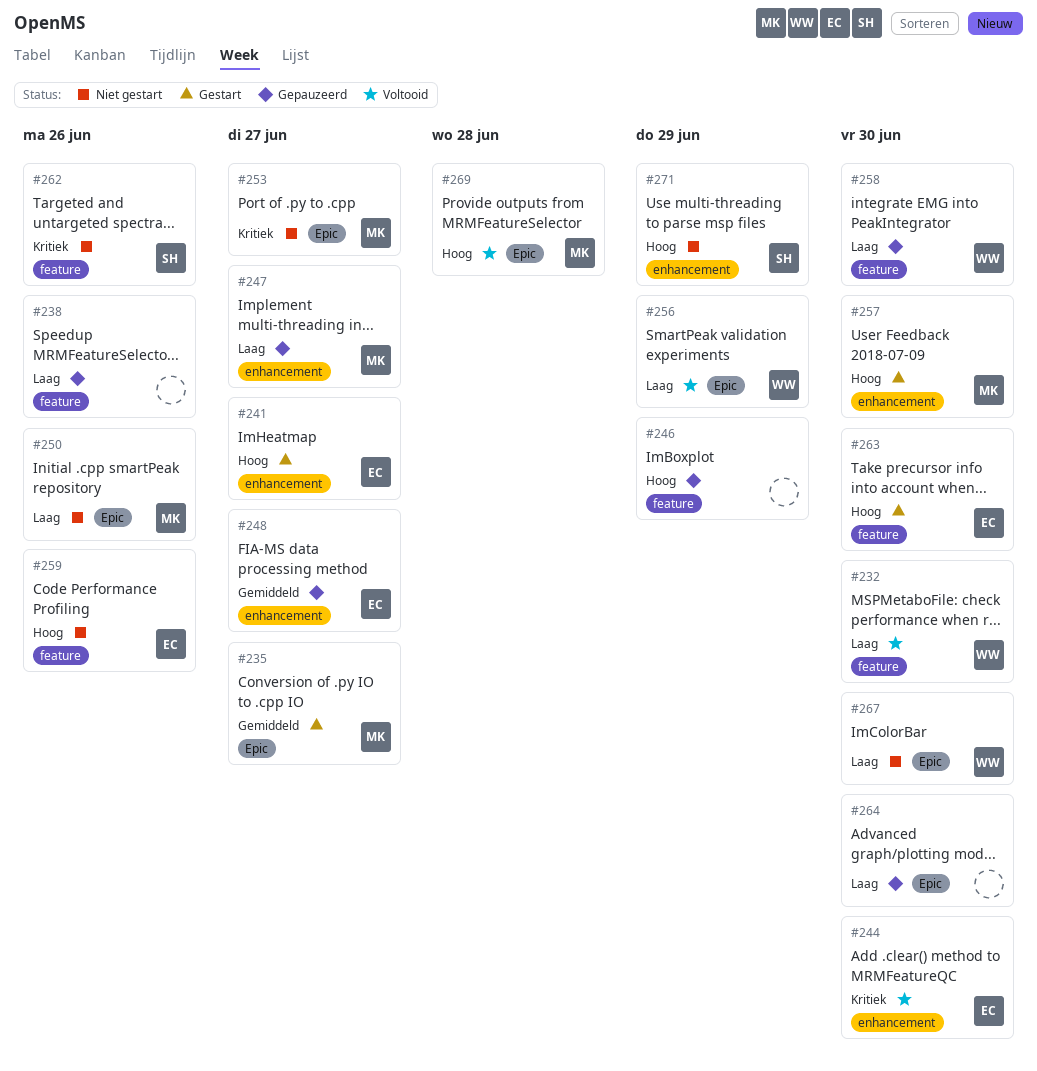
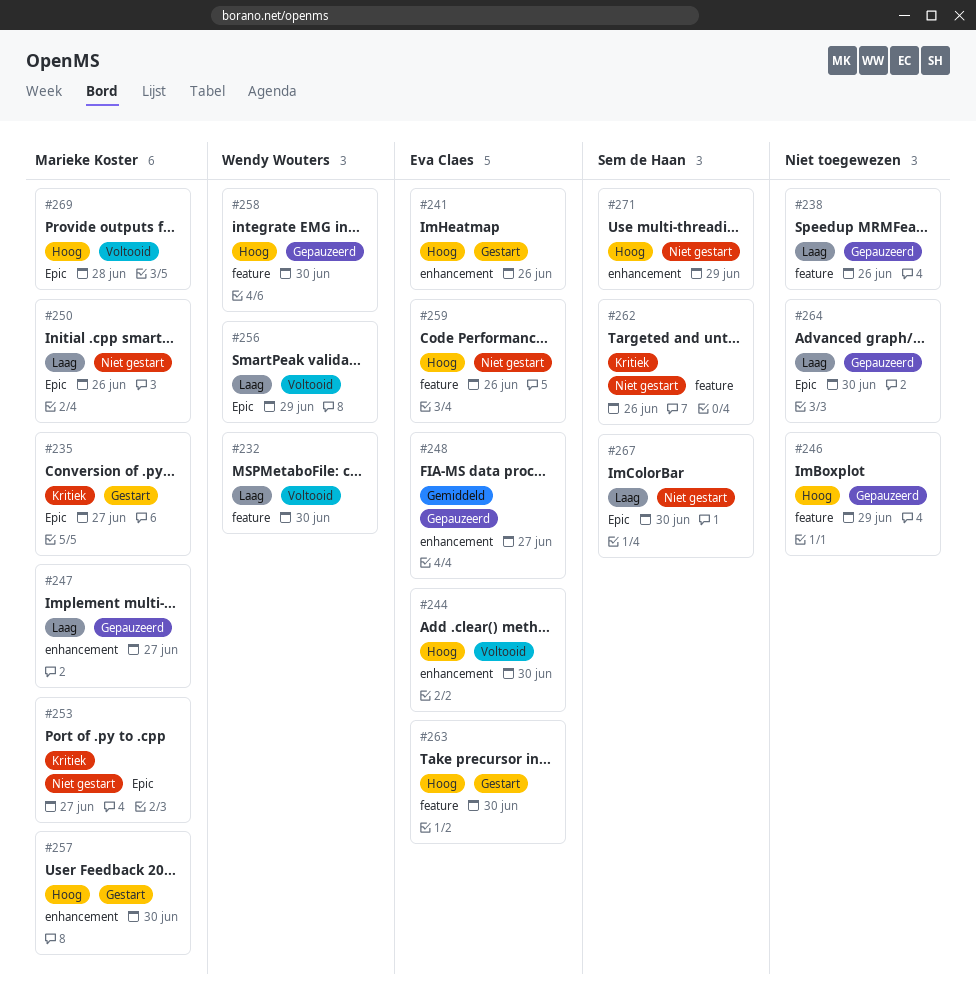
#235, priority: Gemiddeld -> Kritiek
#241, due: Jun 27 -> Jun 26
#244, priority: Kritiek -> Hoog
#258, priority: Laag -> Hoog
#267, owner: Wendy Wouters -> Sem de Haan

